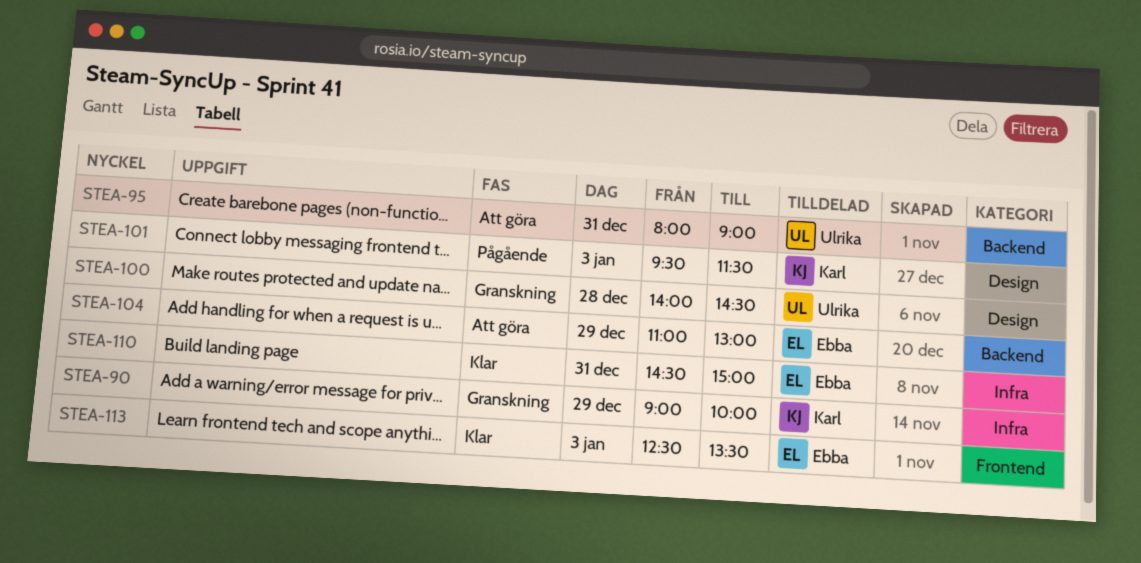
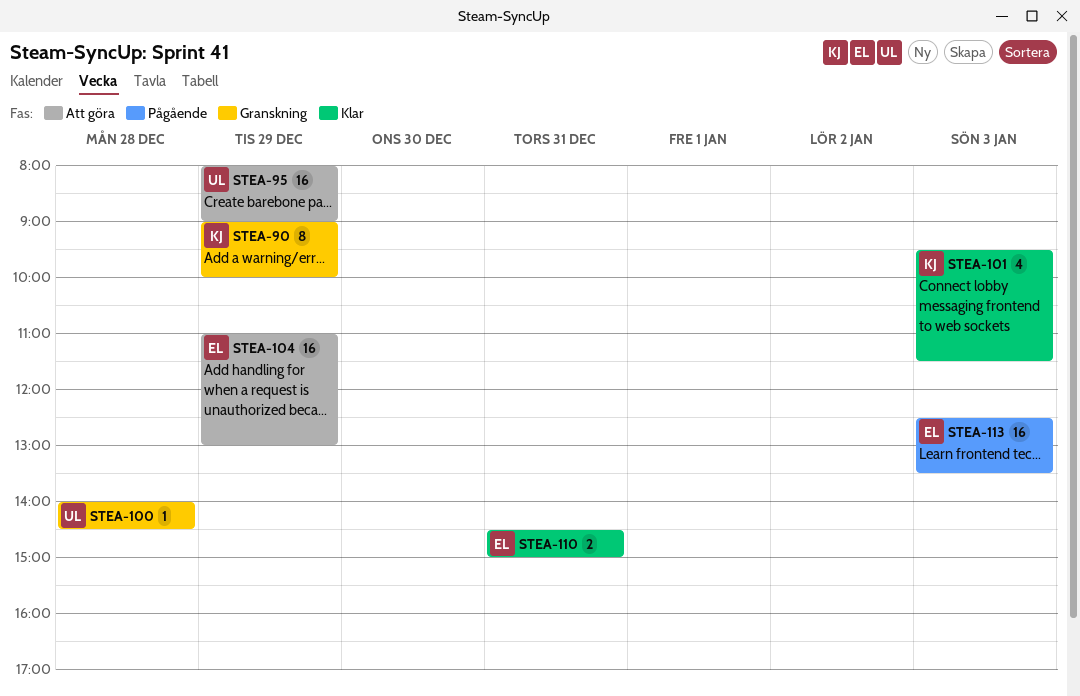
STEA-95, day: Dec 31 -> Dec 29
STEA-101, status: Pågående -> Klar
STEA-113, status: Klar -> Pågående

